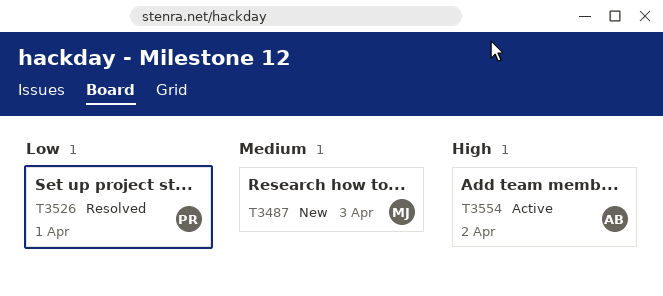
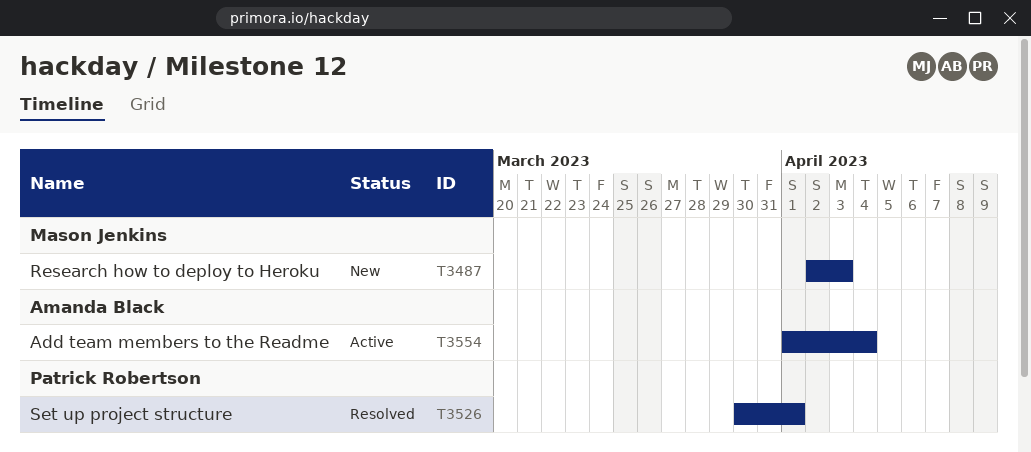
T3554, due: Apr 2 -> Apr 4

